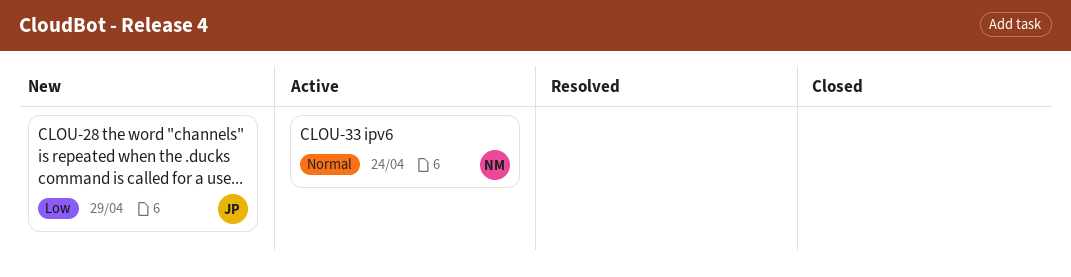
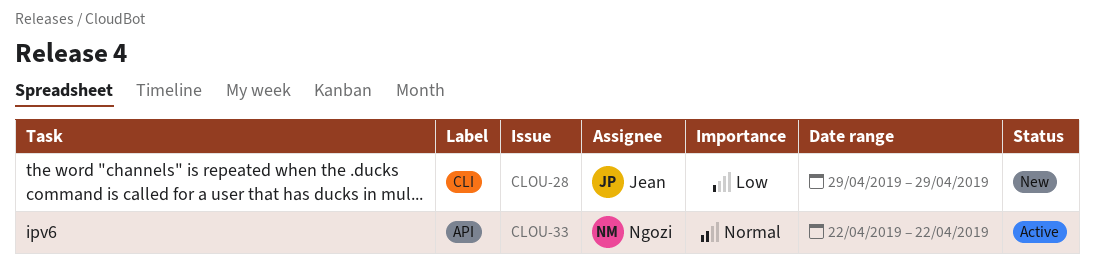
CLOU-33, due: Apr 24 -> Apr 22

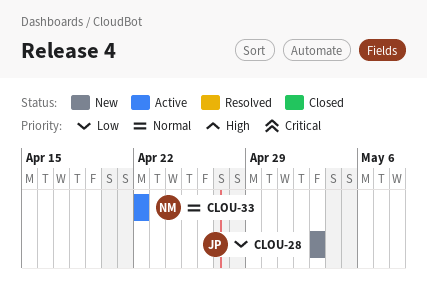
CLOU-28, start: Apr 29 -> May 3
CLOU-28, due: Apr 29 -> May 3

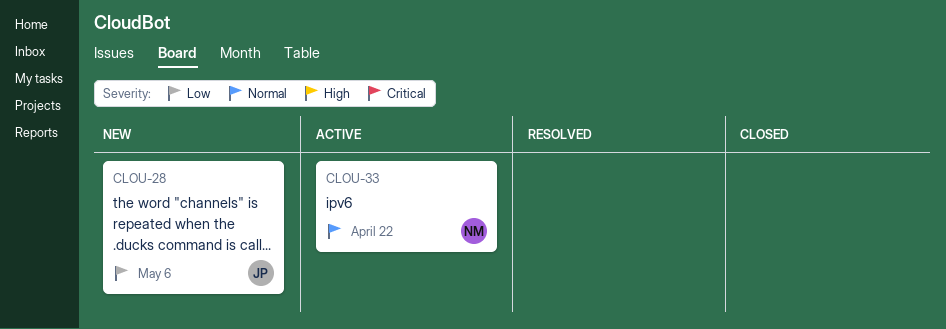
CLOU-28, due: May 3 -> May 6

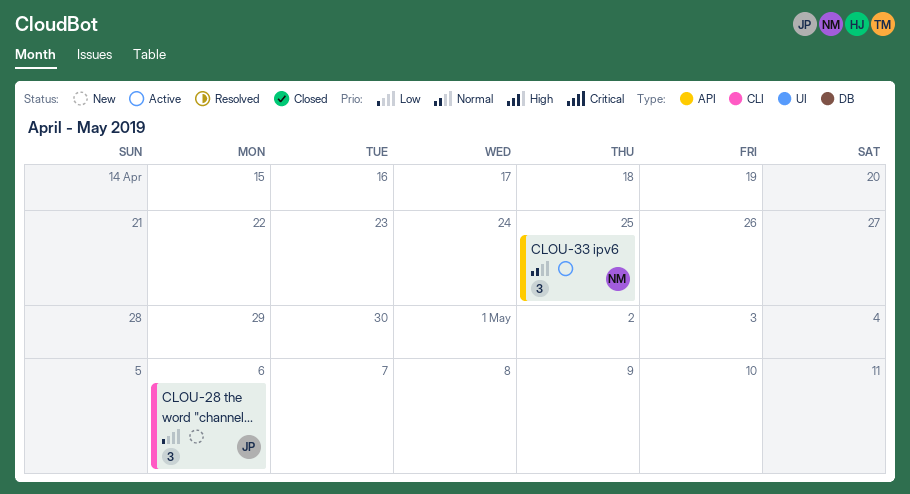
CLOU-33, due: Apr 22 -> Apr 25

